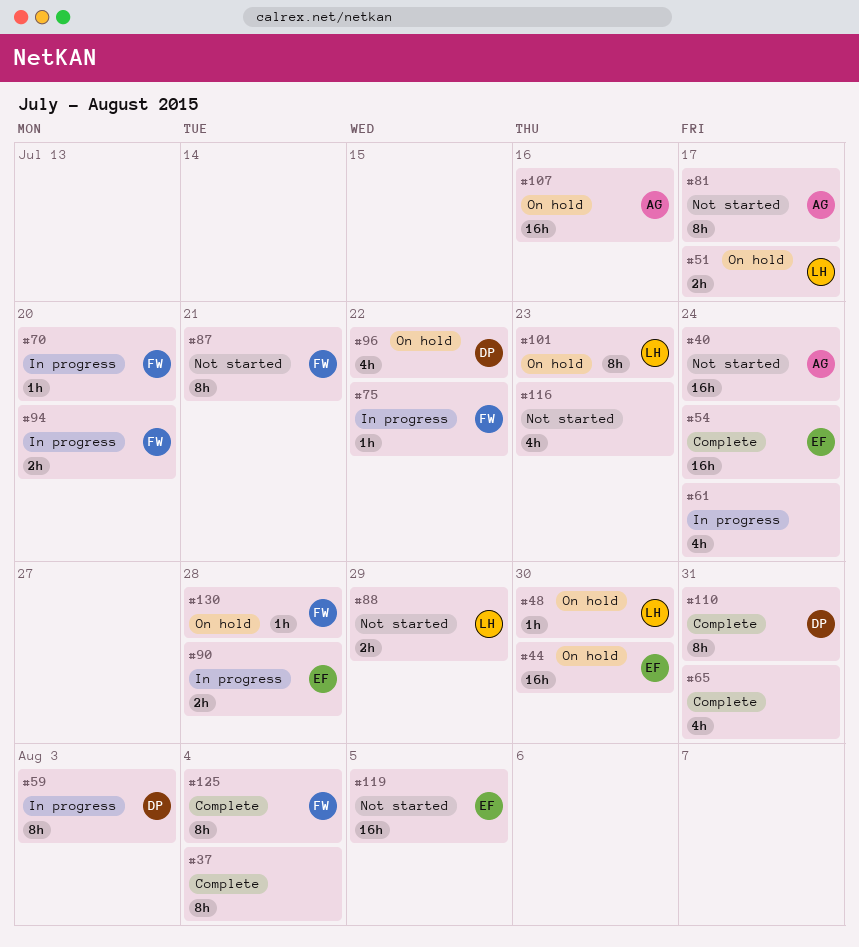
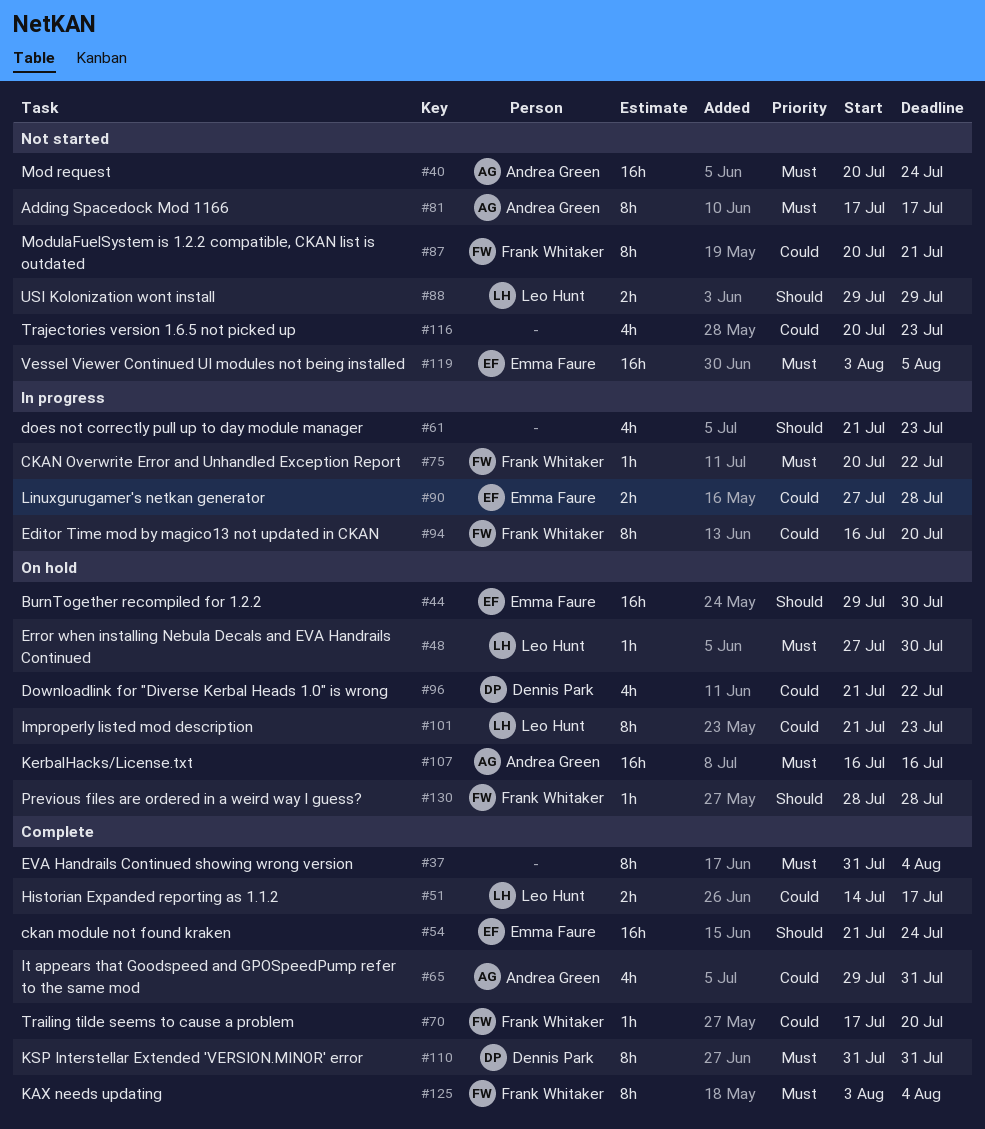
#51, status: On hold -> Complete
#59: present -> none
#61, due: Jul 24 -> Jul 23
#65, owner: none -> Andrea Green
#70, status: In progress -> Complete
#94, estimate: 2h -> 8h

